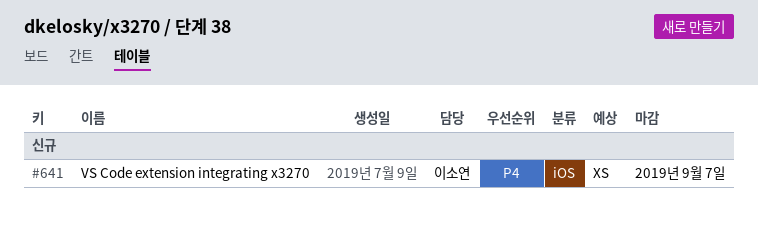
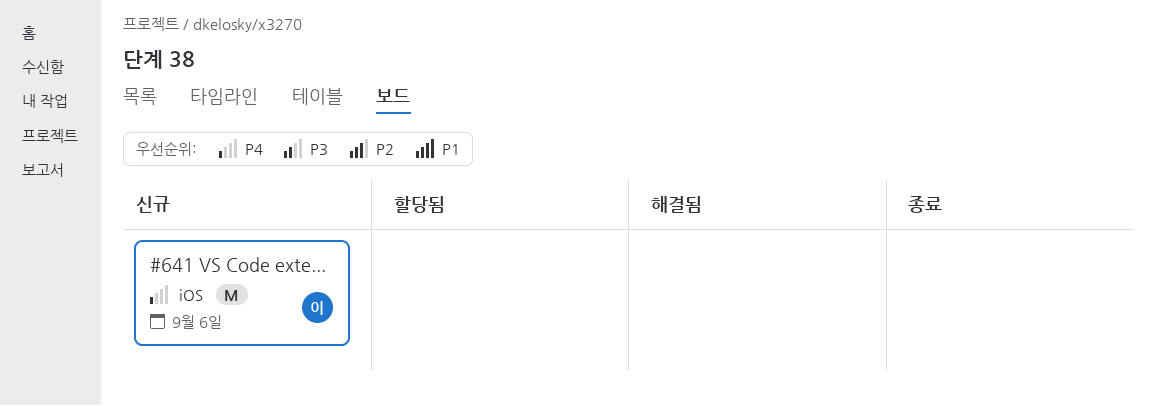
#641, estimate: XS -> M
#641, due: Sep 7 -> Sep 6

